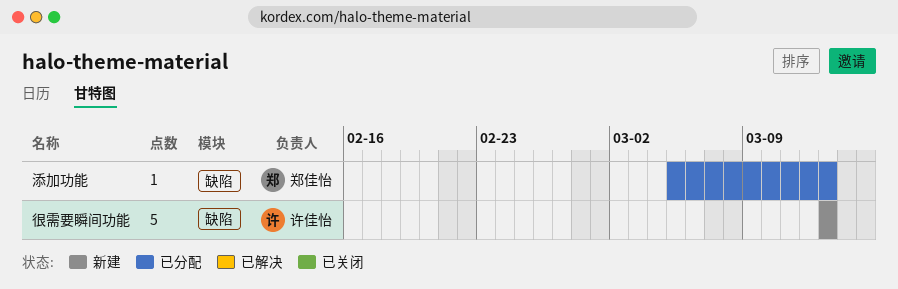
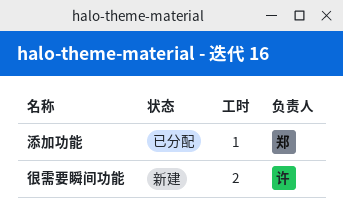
很需要瞬间功能, estimate: 5 -> 2

